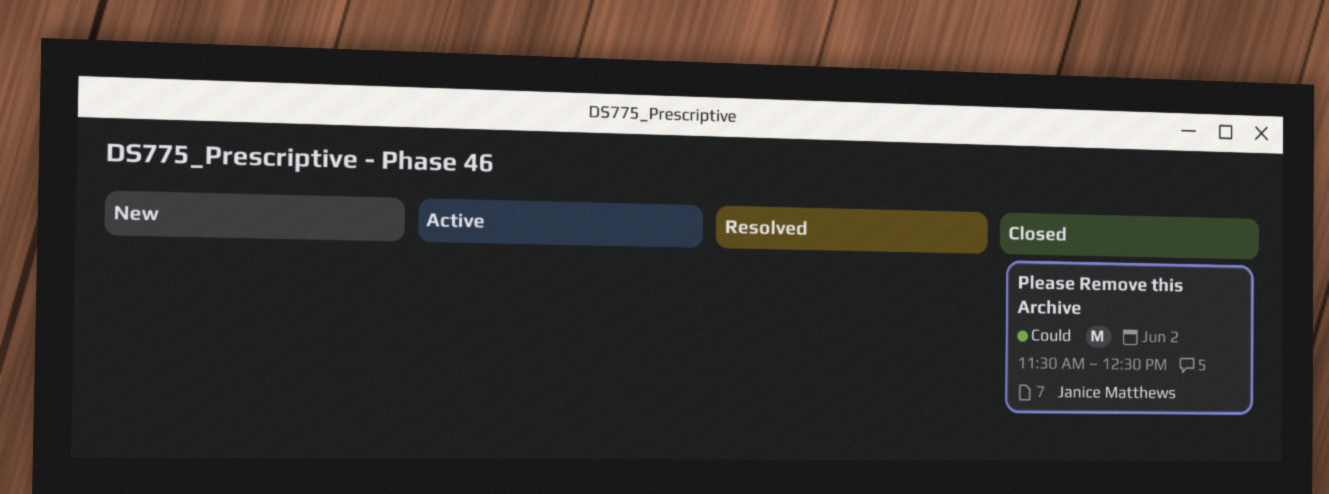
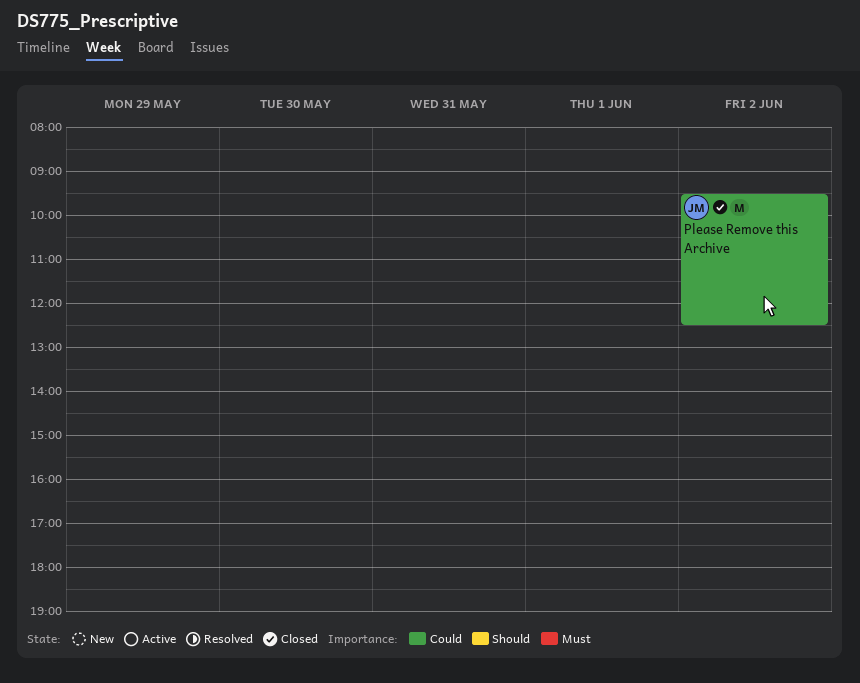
Please Remove this Archive, begins: 11:30 -> 09:30

